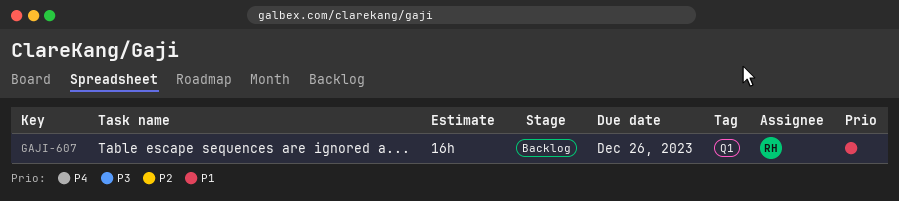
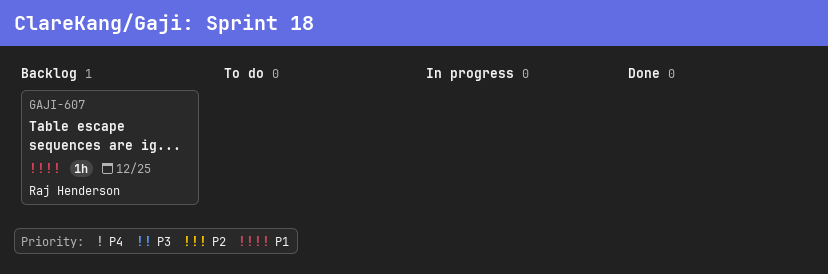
GAJI-607, estimate: 16h -> 1h
GAJI-607, due: Dec 26 -> Dec 25

